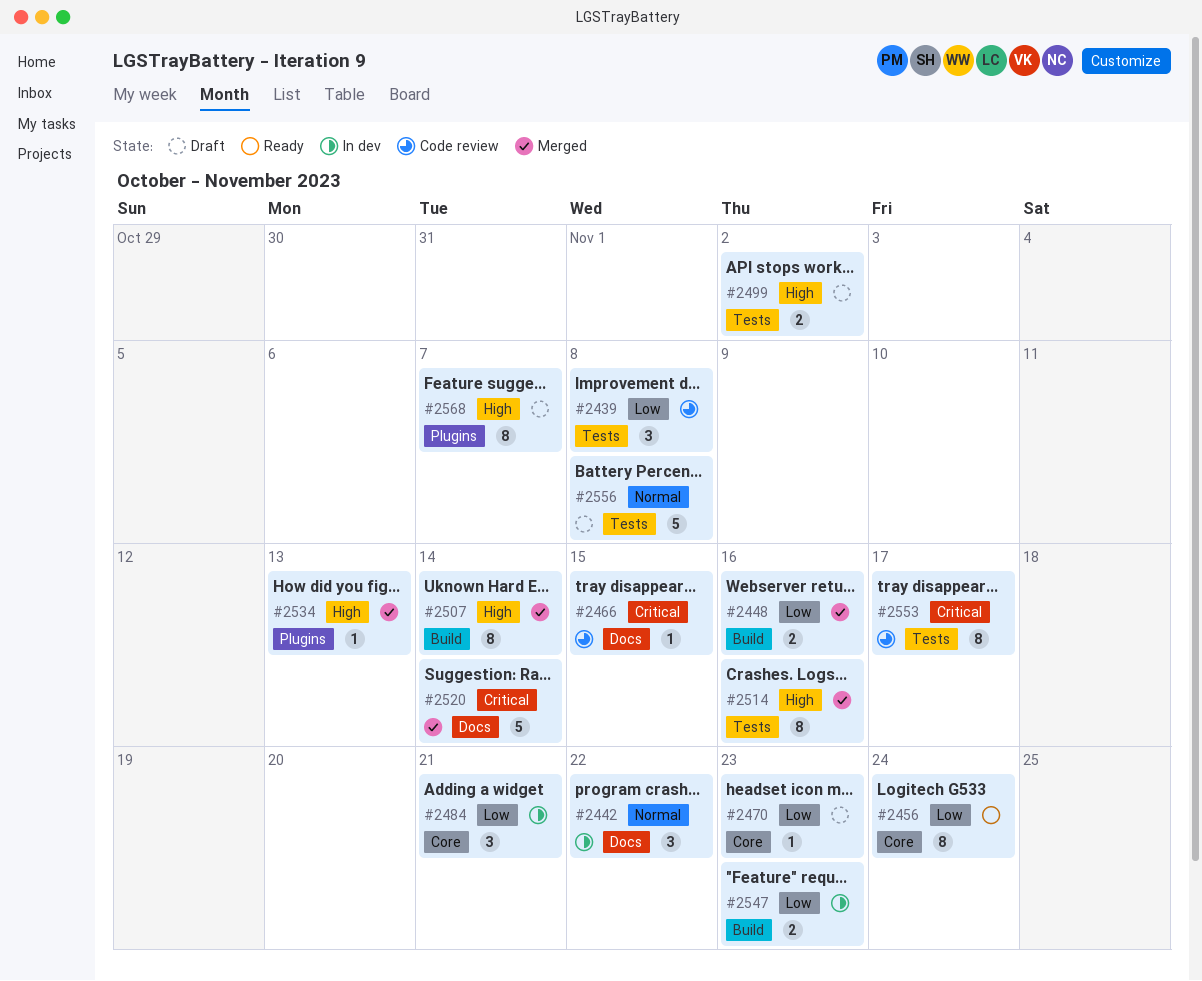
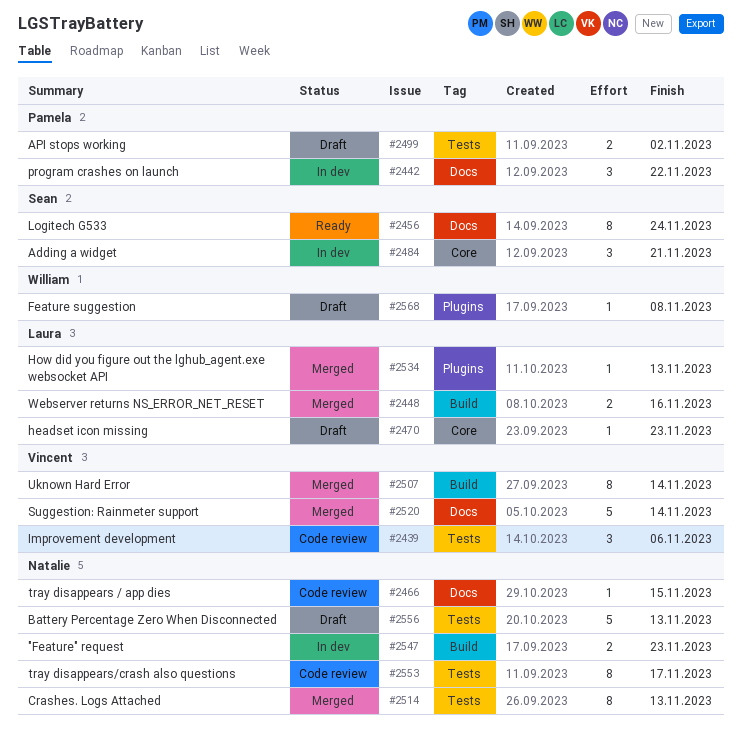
#2439, due: Nov 8 -> Nov 6
#2456, label: Core -> Docs
#2514, due: Nov 16 -> Nov 13
#2556, due: Nov 8 -> Nov 13
#2568, estimate: 8 -> 1
#2568, due: Nov 7 -> Nov 8

